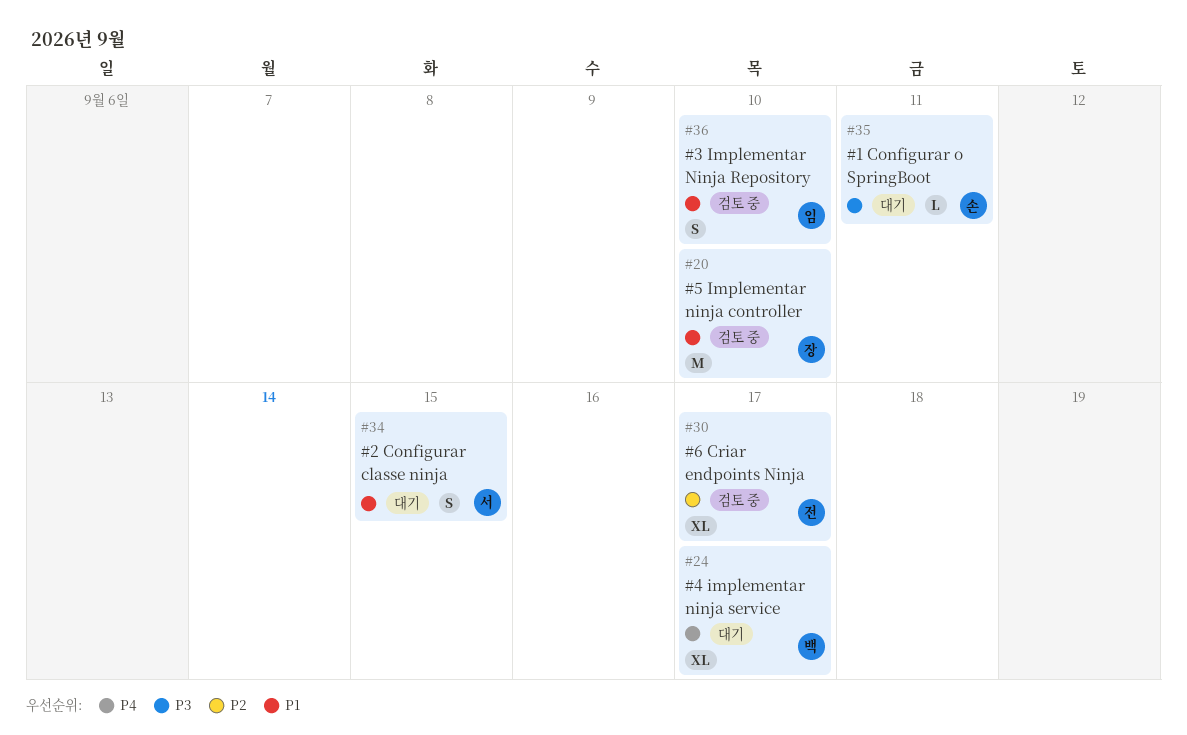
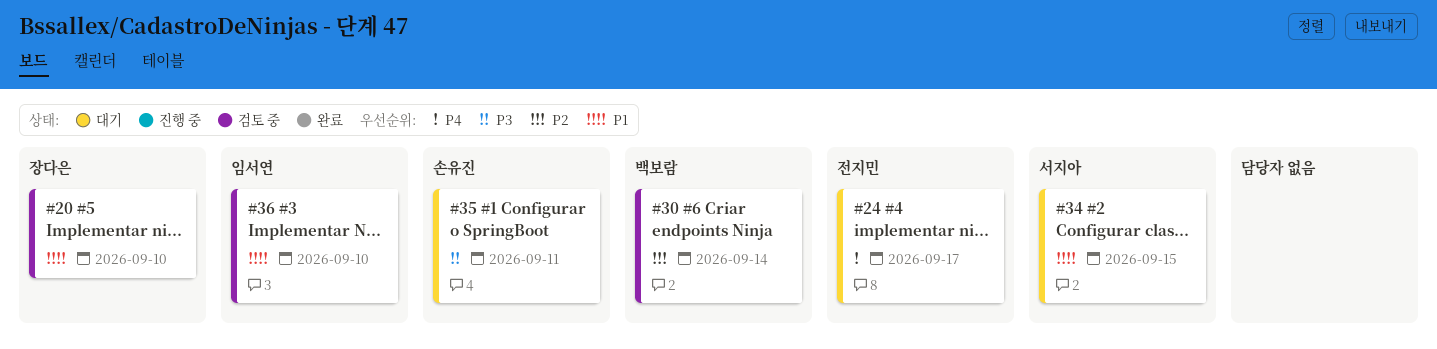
#24, owner: 백보람 -> 전지민
#30, owner: 전지민 -> 백보람
#30, due: Sep 17 -> Sep 14

